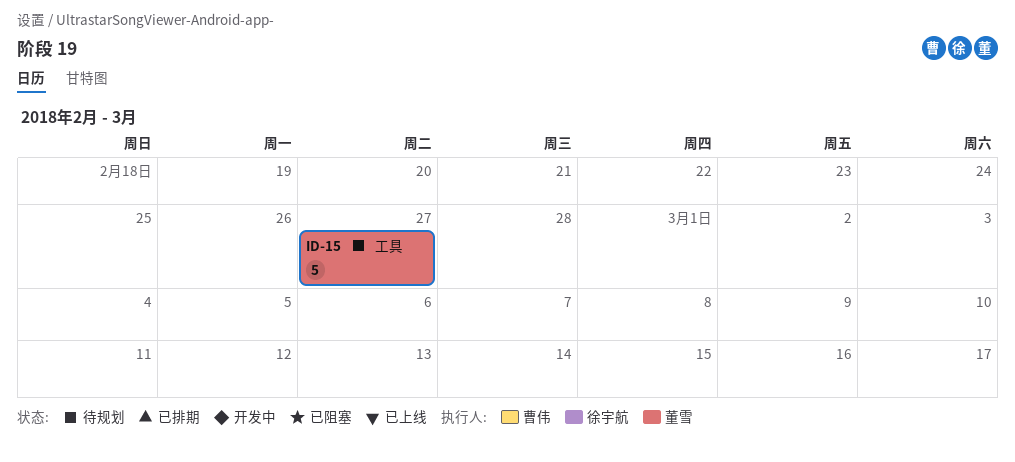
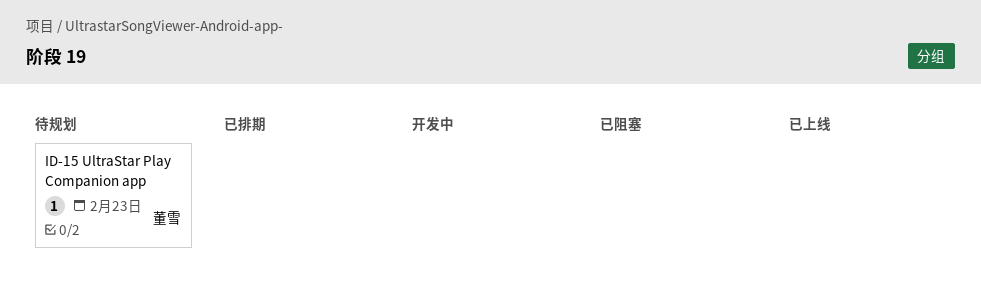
ID-15, estimate: 5 -> 1
ID-15, due: Feb 27 -> Feb 23

